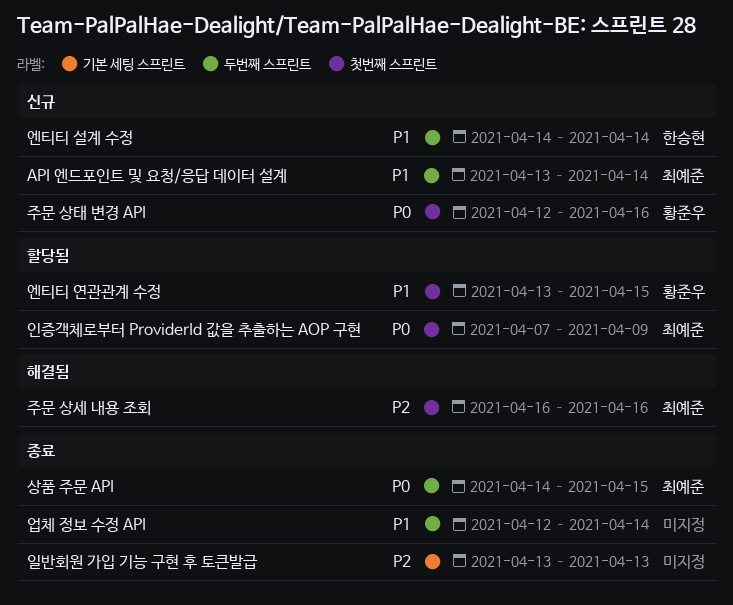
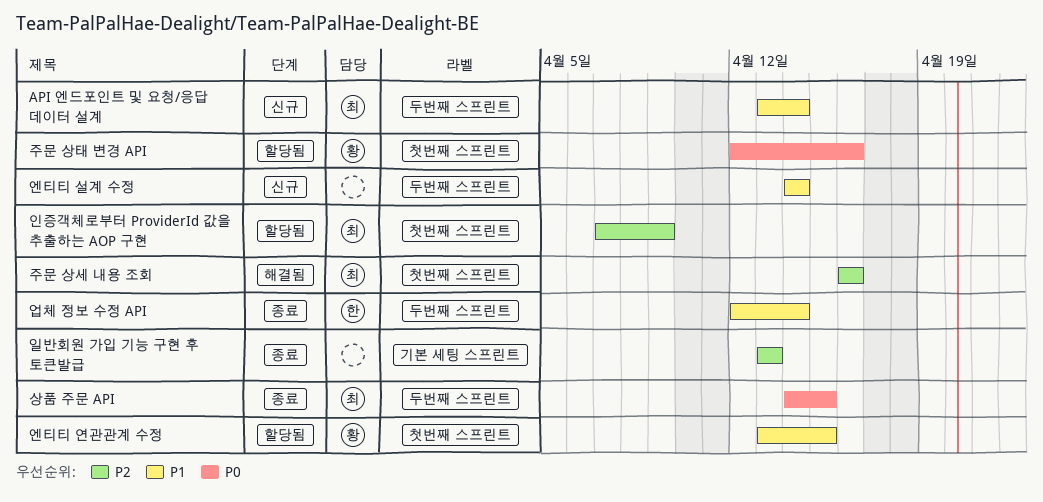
업체 정보 수정 API, owner: none -> 한승현
엔티티 설계 수정, owner: 한승현 -> none
인증객체로부터 ProviderId 값을 추출하는 AOP 구현, priority: P0 -> P2
주문 상태 변경 API, status: 신규 -> 할당됨

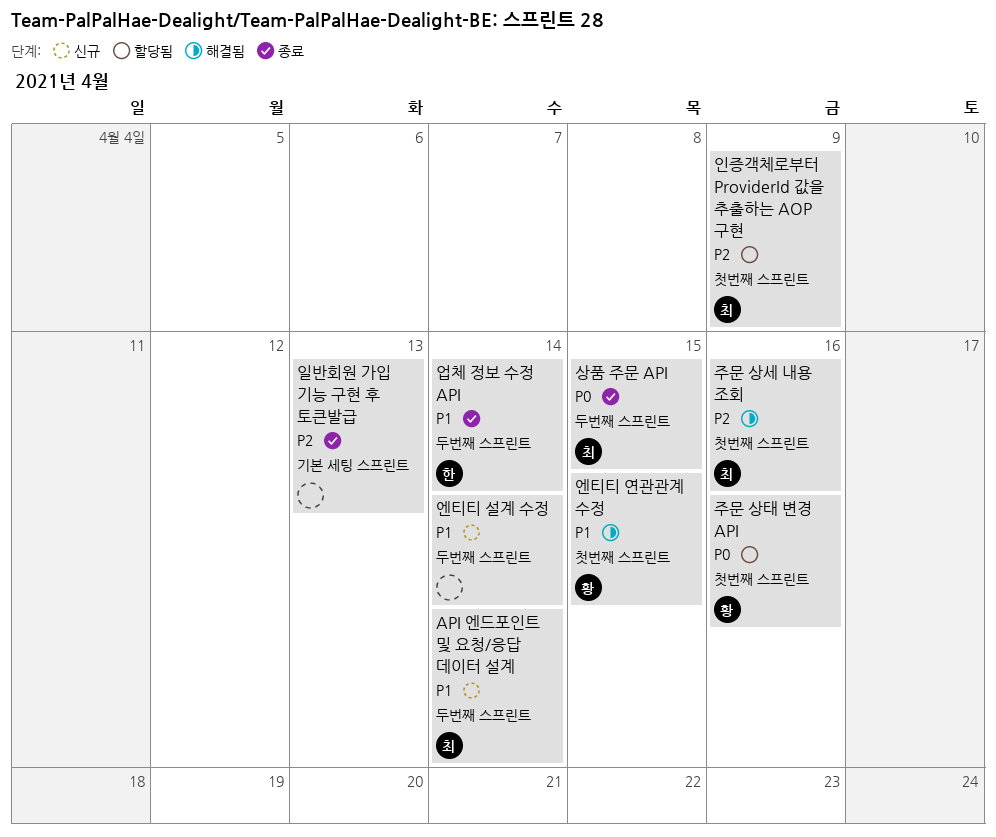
엔티티 연관관계 수정, status: 할당됨 -> 해결됨

